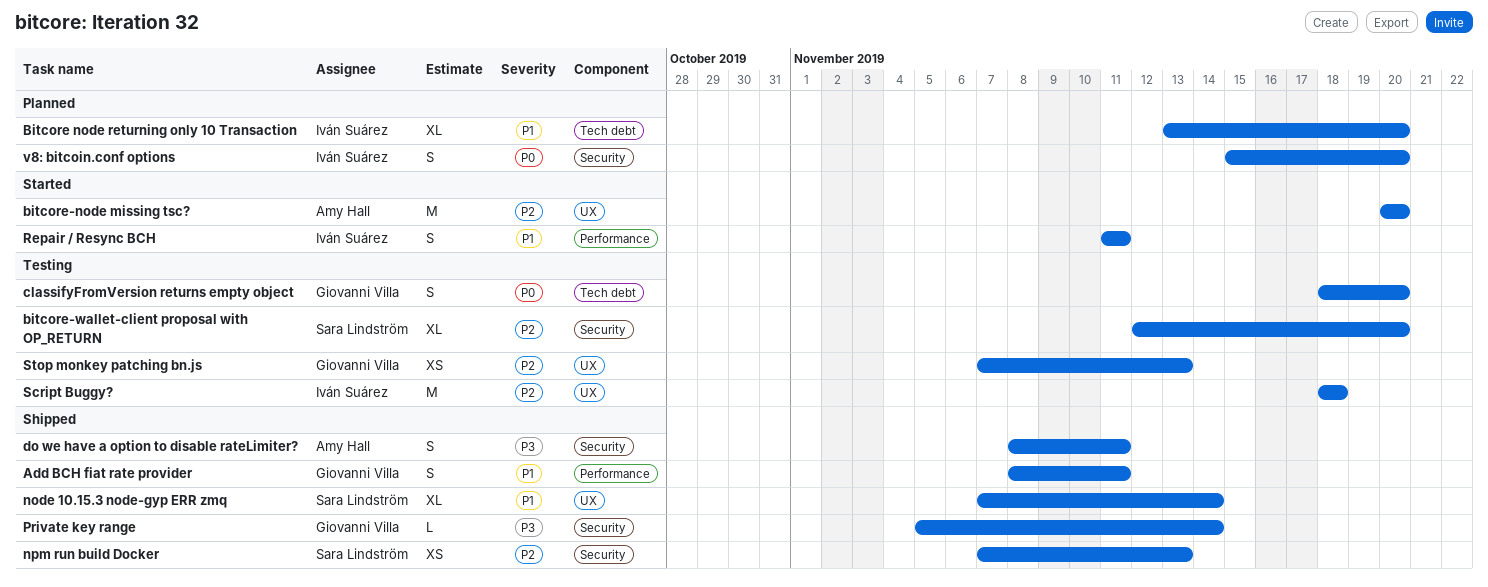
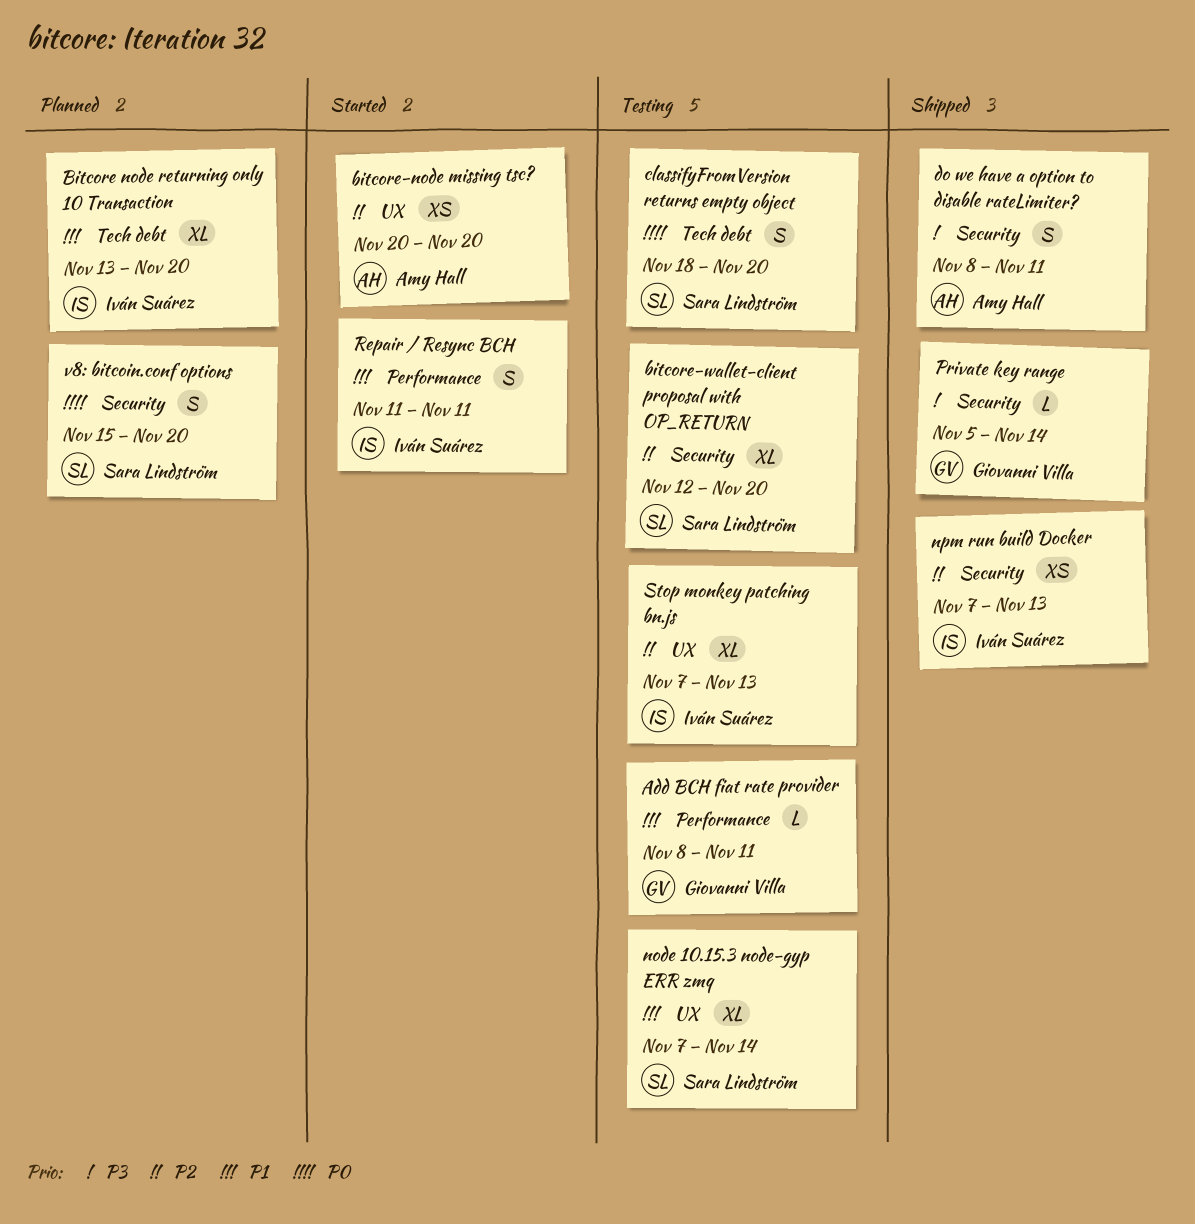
Add BCH fiat rate provider, status: Shipped -> Testing
Add BCH fiat rate provider, estimate: S -> L
bitcore-node missing tsc?, estimate: M -> XS
classifyFromVersion returns empty object, owner: Giovanni Villa -> Sara Lindström
node 10.15.3 node-gyp ERR zmq, status: Shipped -> Testing
npm run build Docker, owner: Sara Lindström -> Iván Suárez
Script Buggy?: present -> none
Stop monkey patching bn.js, owner: Giovanni Villa -> Iván Suárez
Stop monkey patching bn.js, estimate: XS -> XL
v8: bitcoin.conf options, owner: Iván Suárez -> Sara Lindström

